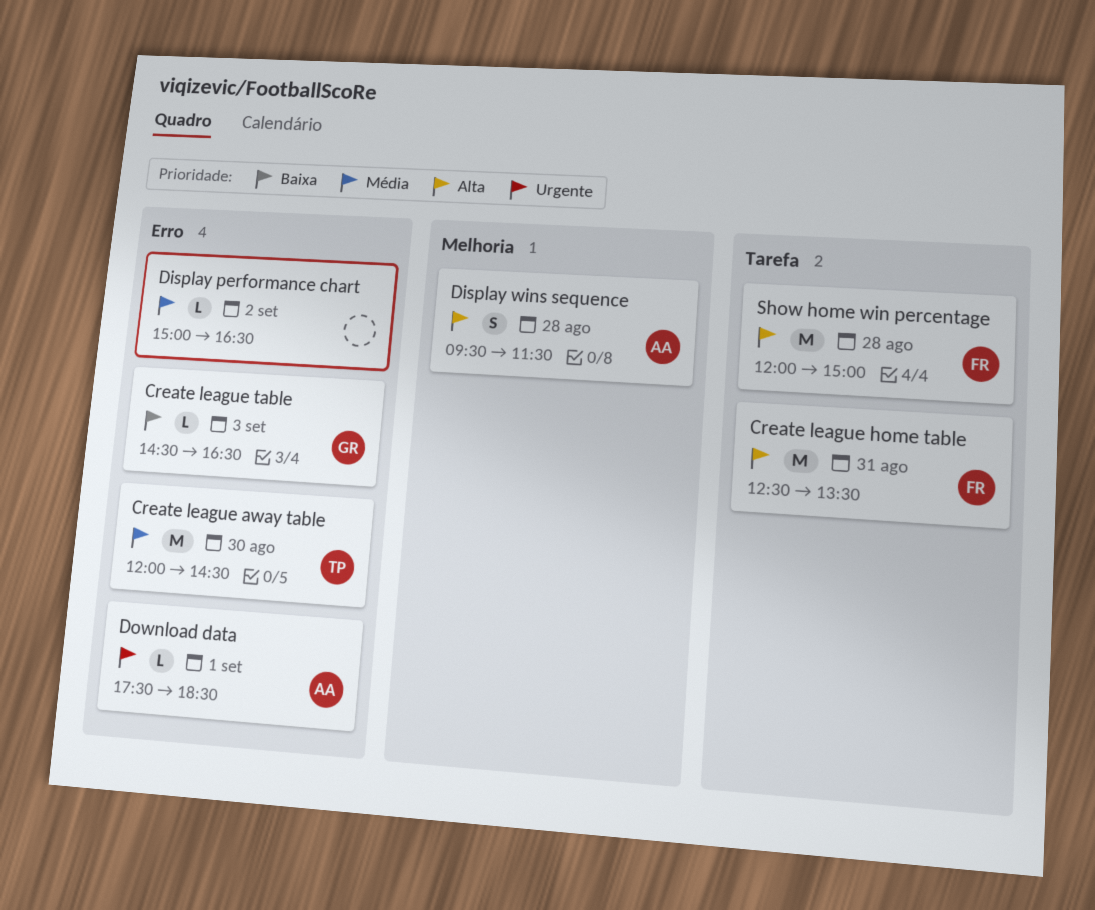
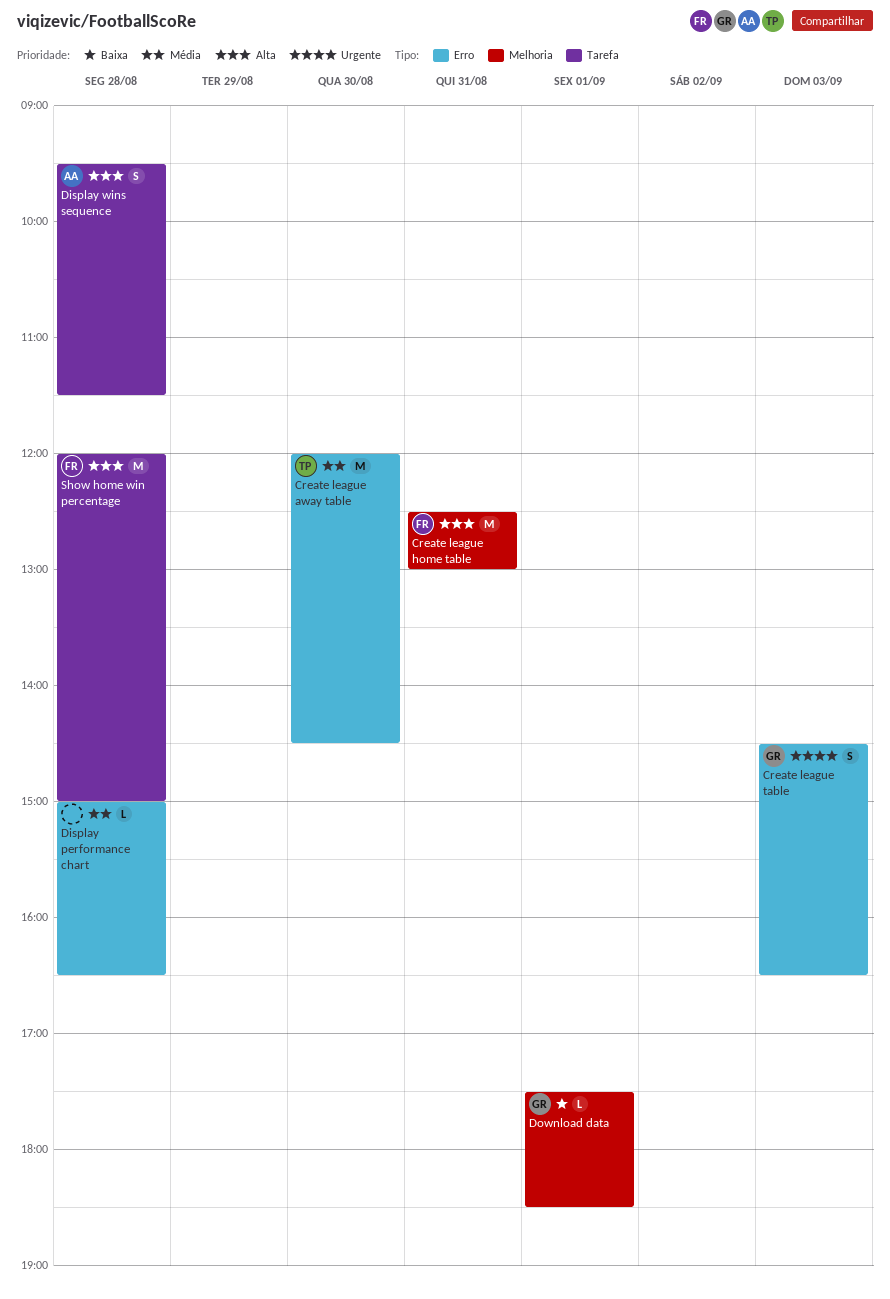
Create league home table, label: Tarefa -> Melhoria
Create league home table, ends: 13:30 -> 13:00
Create league table, priority: Baixa -> Urgente
Create league table, estimate: L -> S
Display performance chart, day: Sep 2 -> Aug 28
Display wins sequence, label: Melhoria -> Tarefa
Download data, owner: AA -> GR
Download data, priority: Urgente -> Baixa
Download data, label: Erro -> Melhoria

